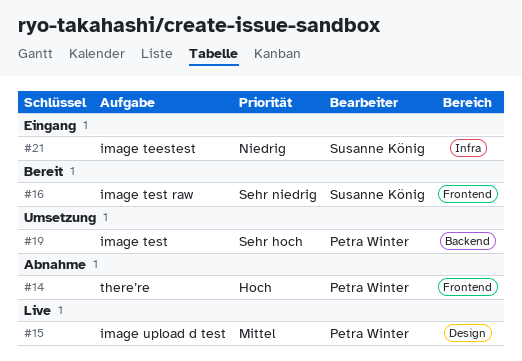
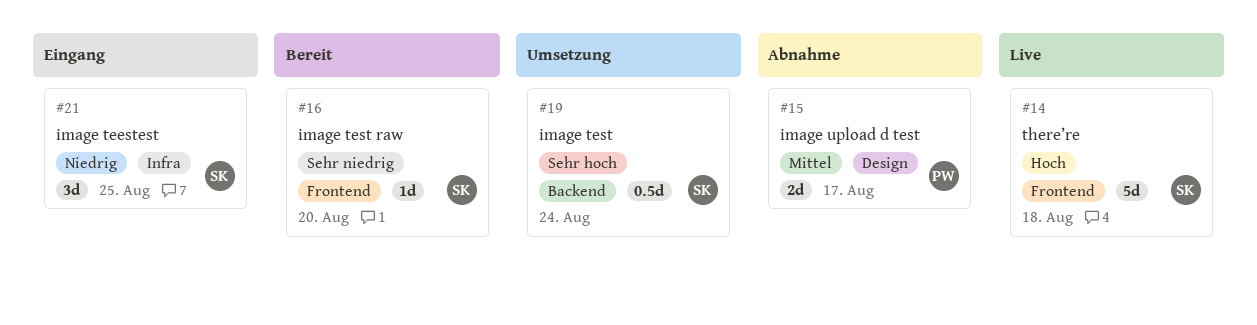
#14, status: Abnahme -> Live
#14, owner: Petra Winter -> Susanne König
#15, status: Live -> Abnahme
#19, owner: Petra Winter -> Susanne König

